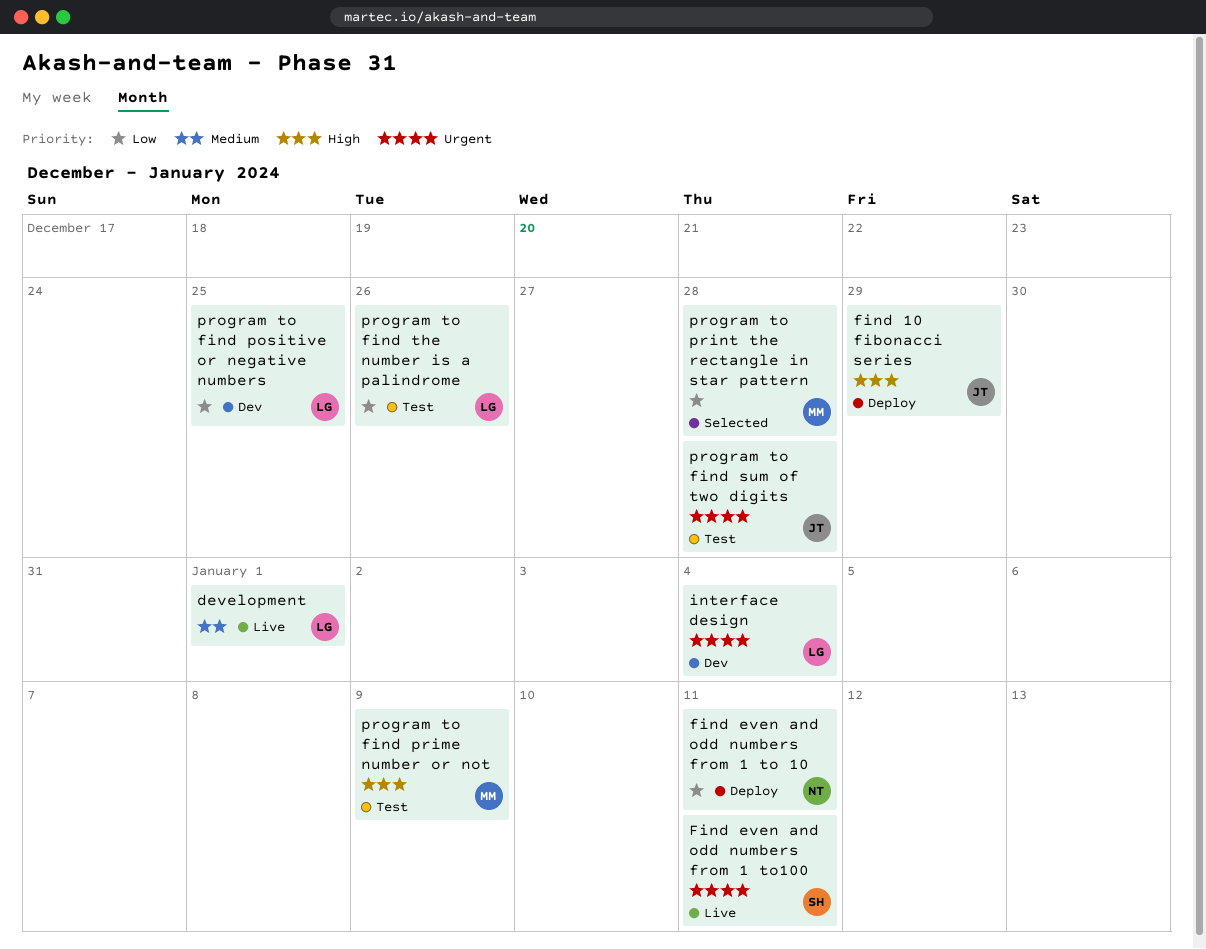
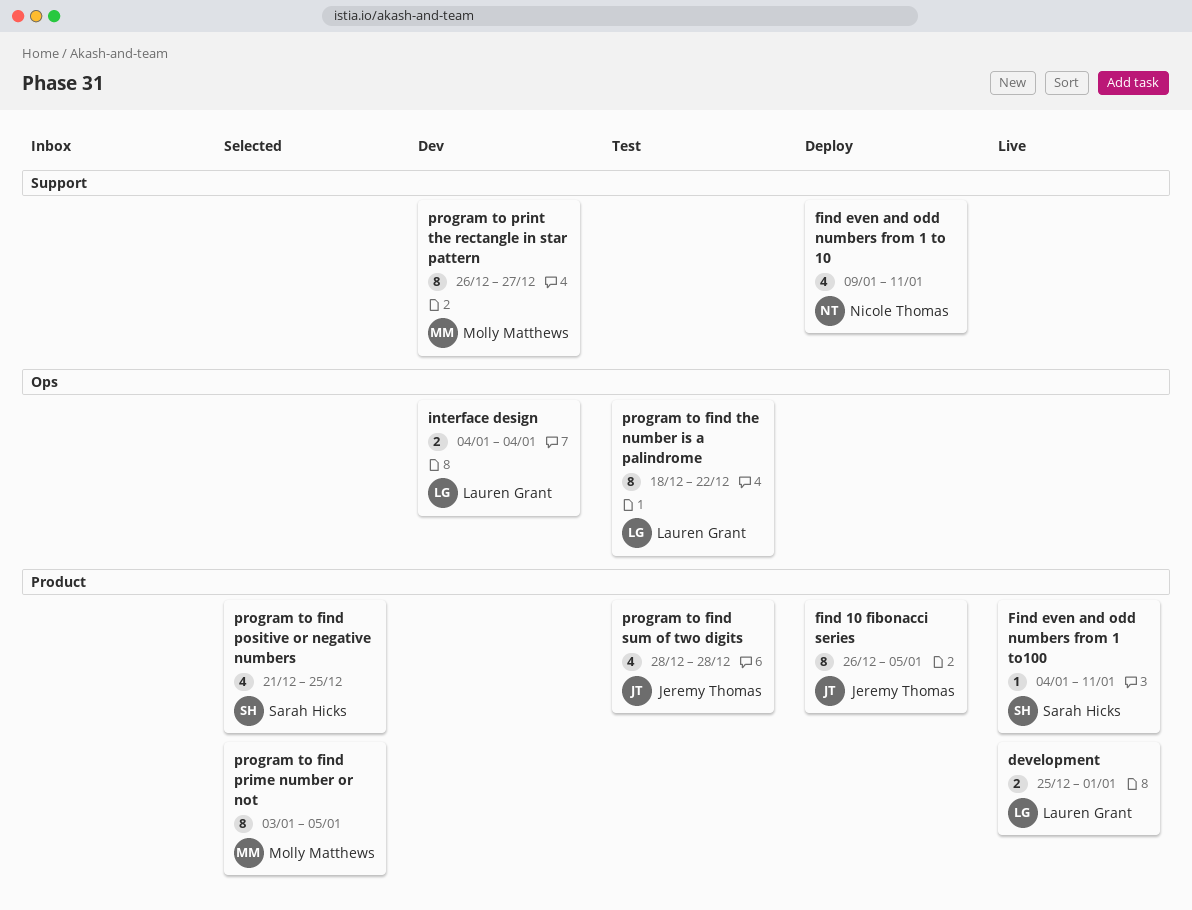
find 10 fibonacci series, due: Dec 29 -> Jan 5
program to find positive or negative numbers, status: Dev -> Selected
program to find positive or negative numbers, owner: Lauren Grant -> Sarah Hicks
program to find prime number or not, status: Test -> Selected
program to find prime number or not, due: Jan 9 -> Jan 5
program to find the number is a palindrome, due: Dec 26 -> Dec 22
program to print the rectangle in star pattern, status: Selected -> Dev
program to print the rectangle in star pattern, due: Dec 28 -> Dec 27

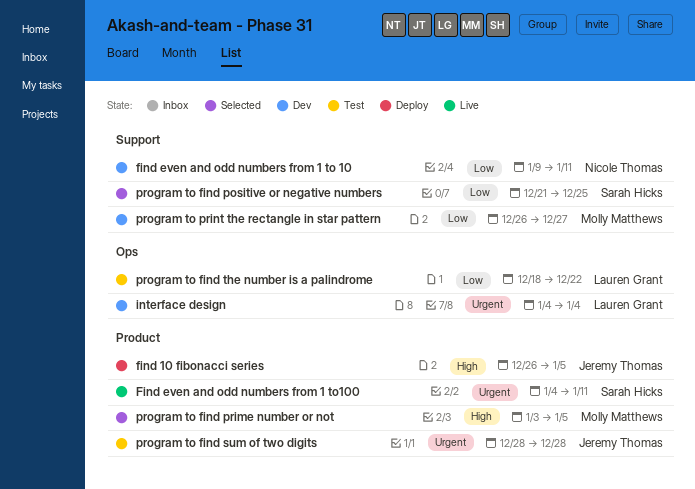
development: present -> none
find even and odd numbers from 1 to 10, status: Deploy -> Dev
program to find positive or negative numbers, label: Product -> Support

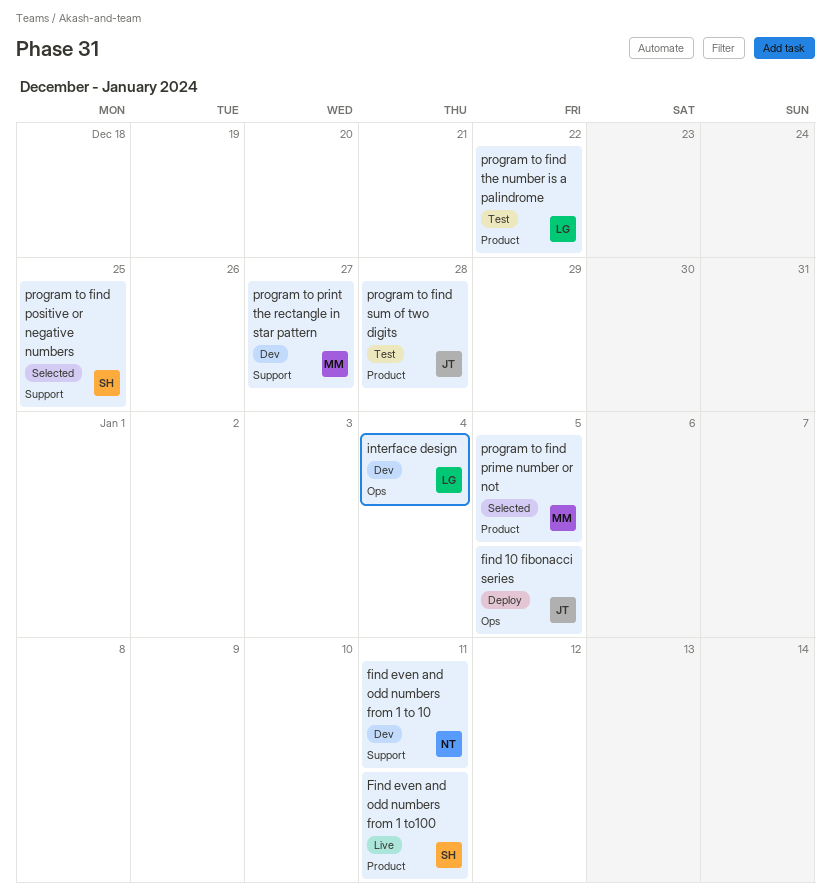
find 10 fibonacci series, label: Product -> Ops
program to find the number is a palindrome, label: Ops -> Product

